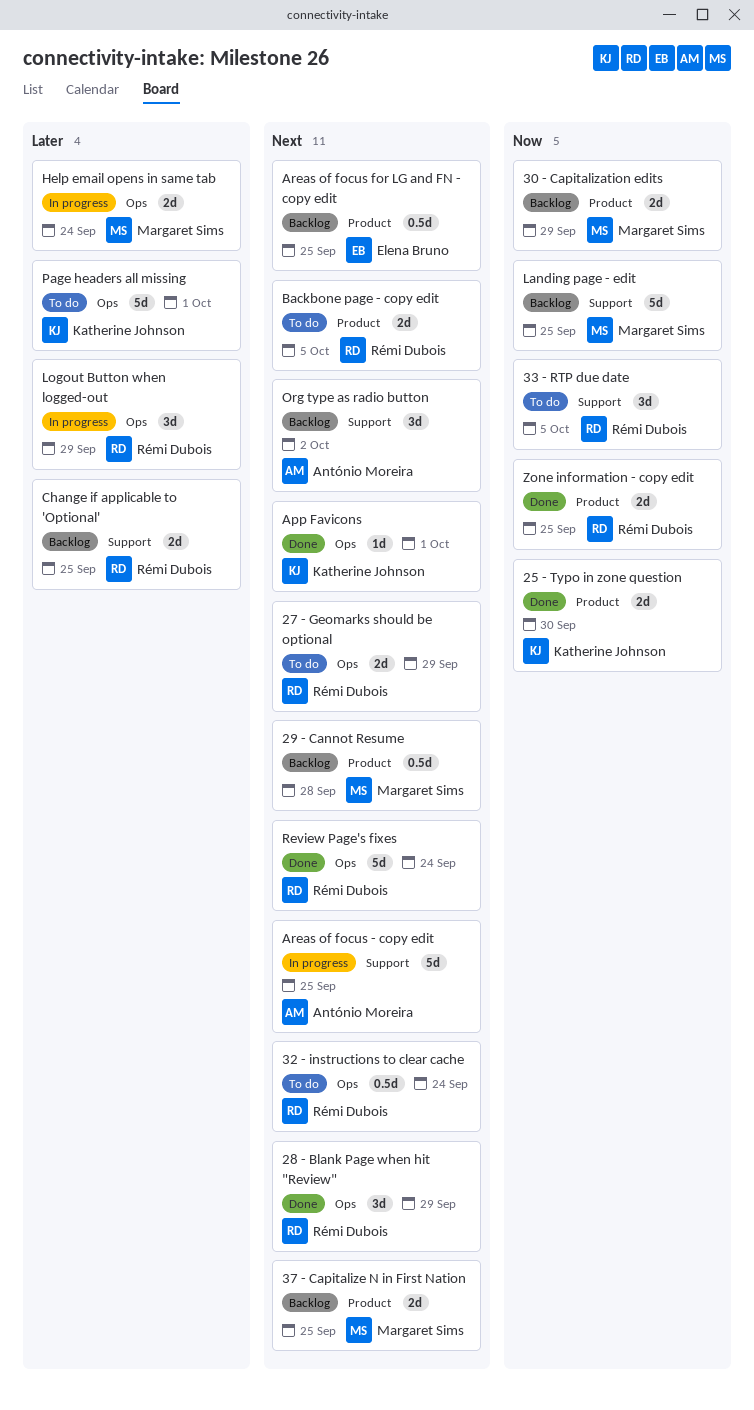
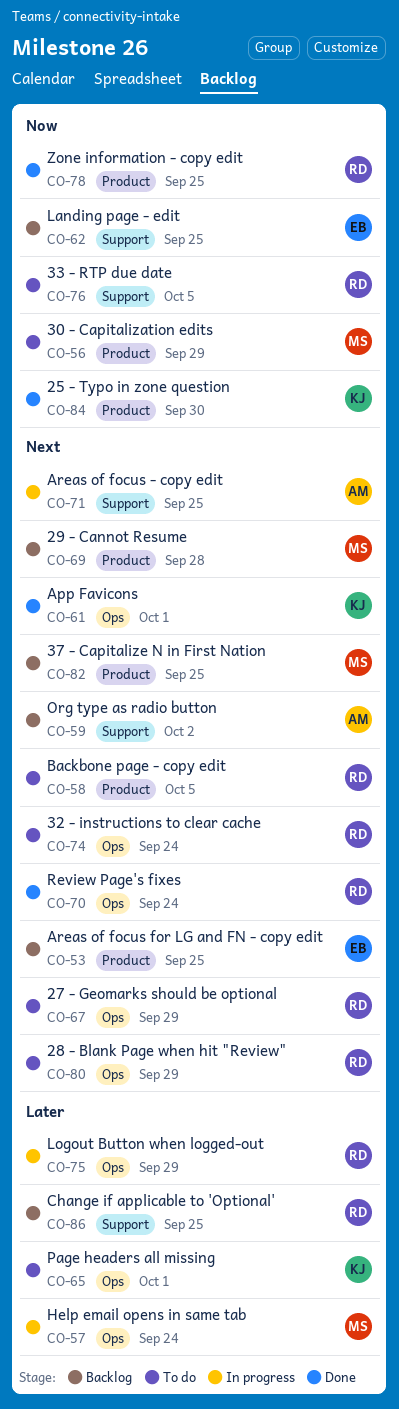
28 - Blank Page when hit "Review", status: Done -> To do
30 - Capitalization edits, status: Backlog -> To do
Landing page - edit, owner: Margaret Sims -> Elena Bruno

